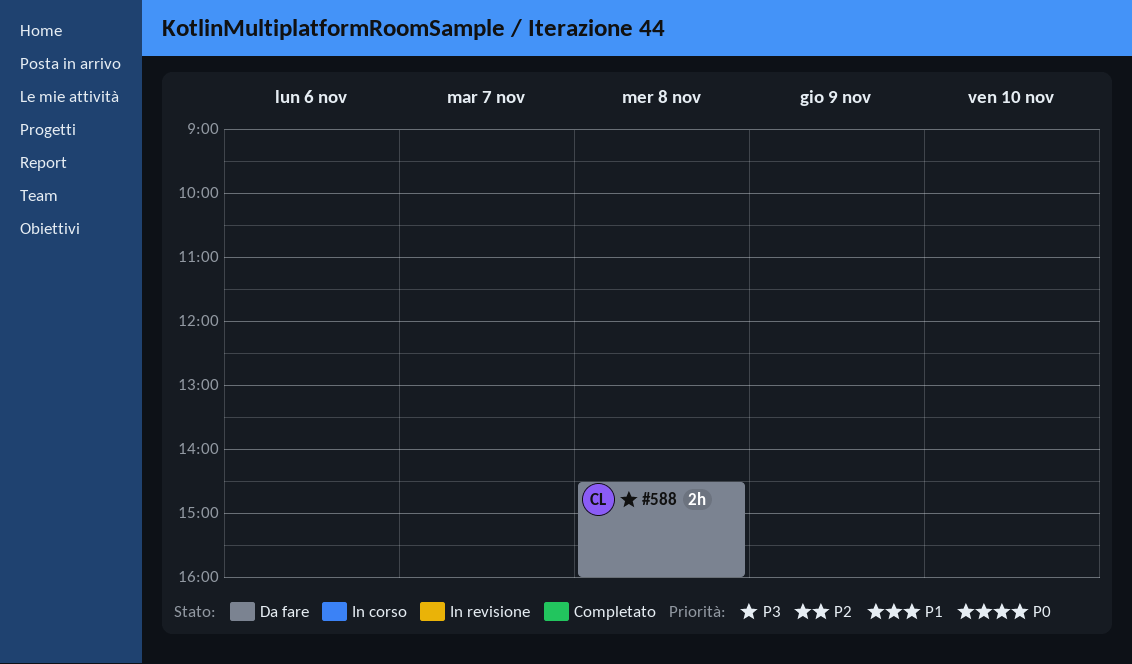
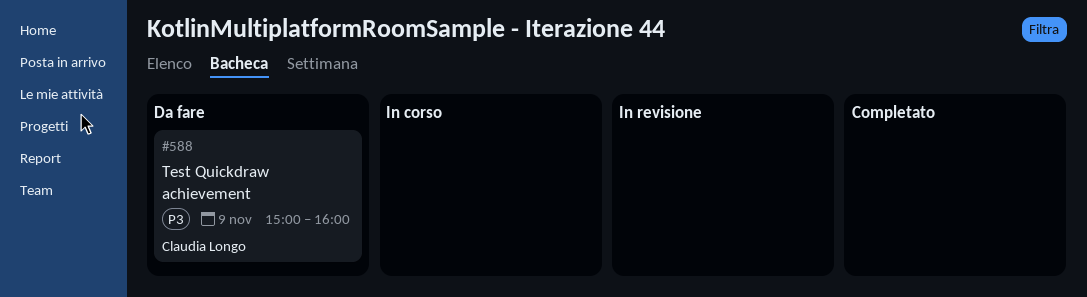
#588, day: Nov 8 -> Nov 9
#588, begins: 14:30 -> 15:00

